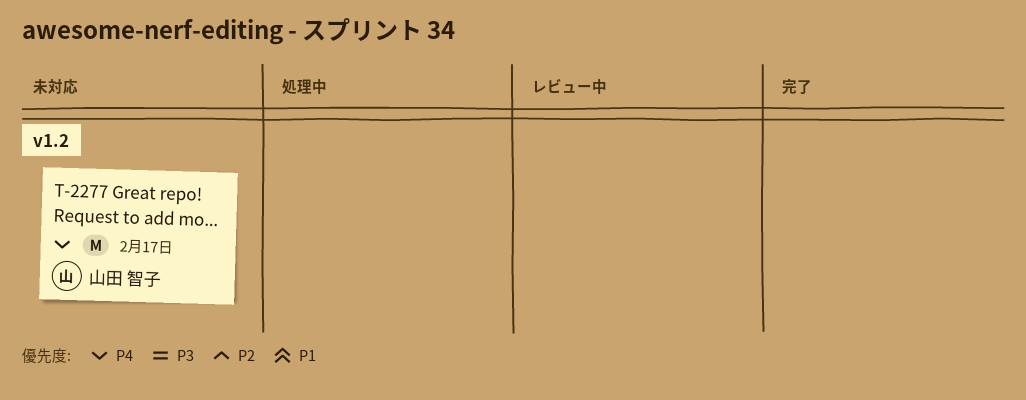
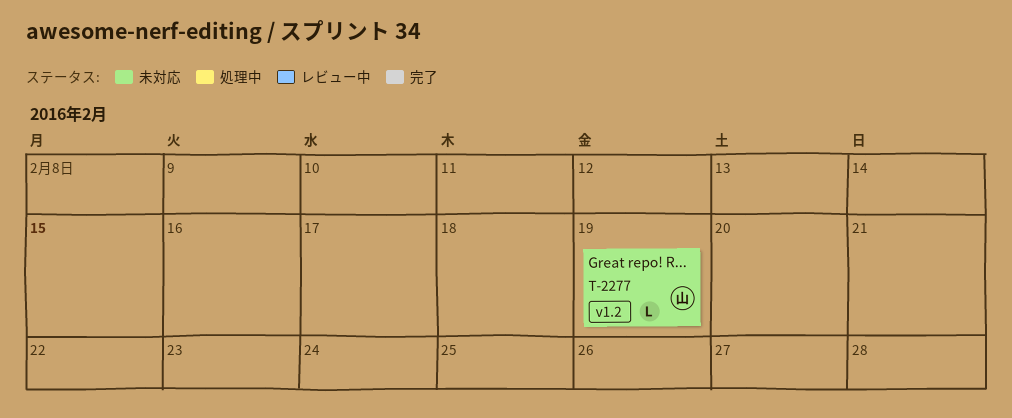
T-2277, estimate: M -> L
T-2277, due: Feb 17 -> Feb 19

